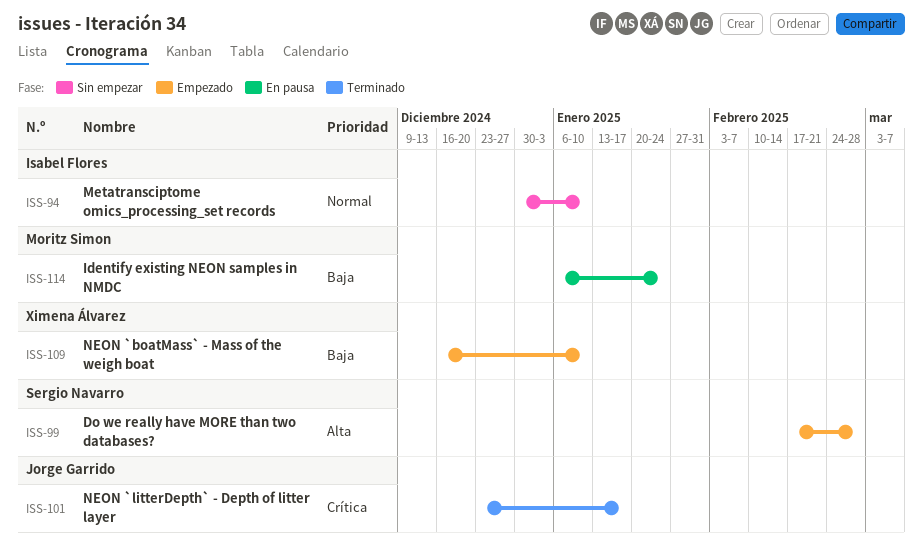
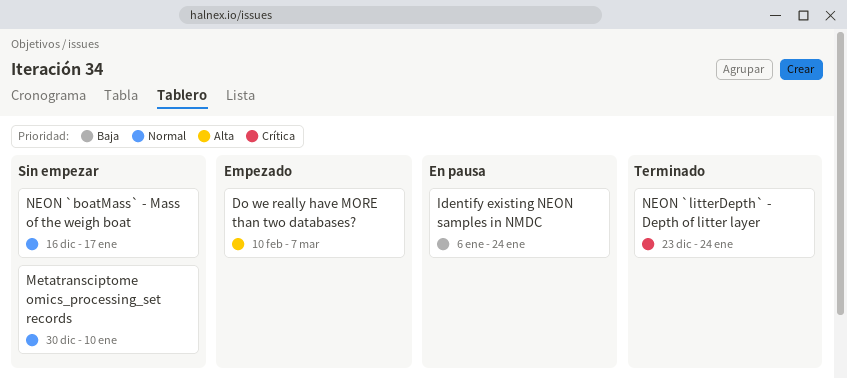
Do we really have MORE than two databases?, start: Feb 17 -> Feb 10
Do we really have MORE than two databases?, due: Feb 28 -> Mar 7
NEON `boatMass` - Mass of the weigh boat, status: Empezado -> Sin empezar
NEON `boatMass` - Mass of the weigh boat, priority: Baja -> Normal
NEON `boatMass` - Mass of the weigh boat, due: Jan 10 -> Jan 17
NEON `litterDepth` - Depth of litter layer, due: Jan 17 -> Jan 24

